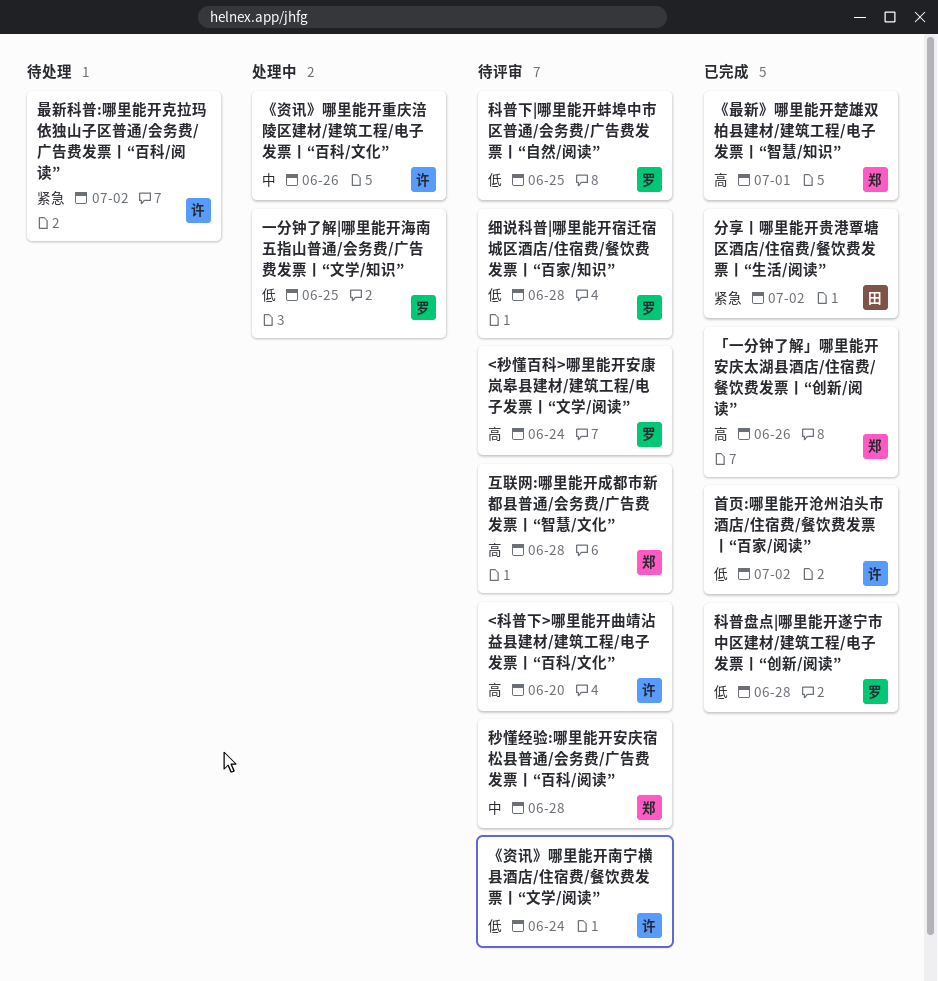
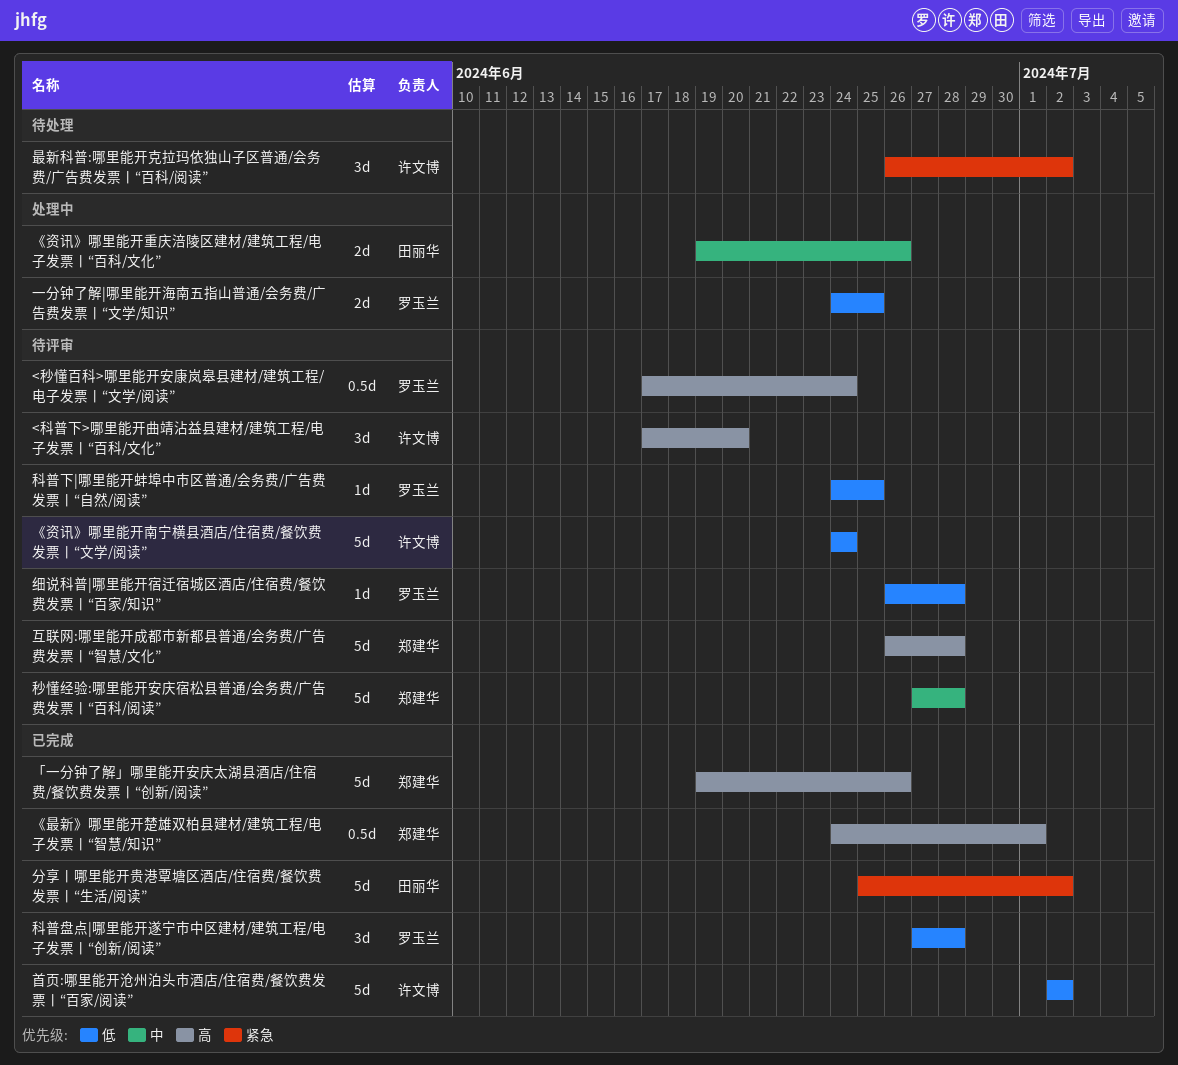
《资讯》哪里能开重庆涪陵区建材/建筑工程/电子发票丨“百科/文化”, owner: 许文博 -> 田丽华

